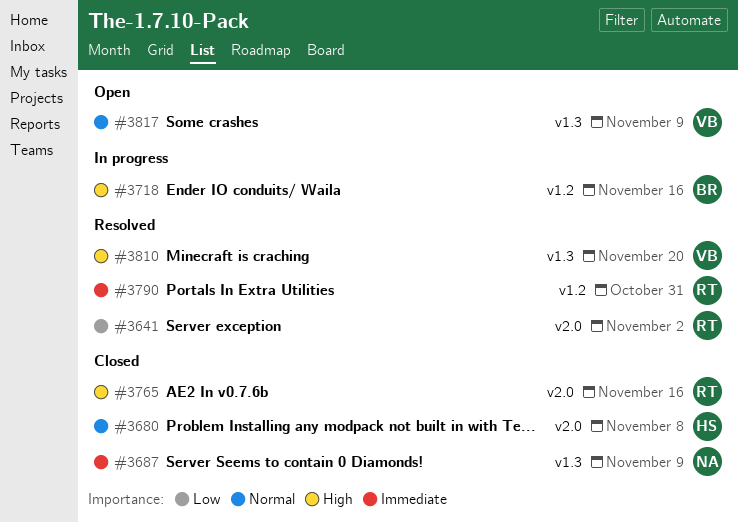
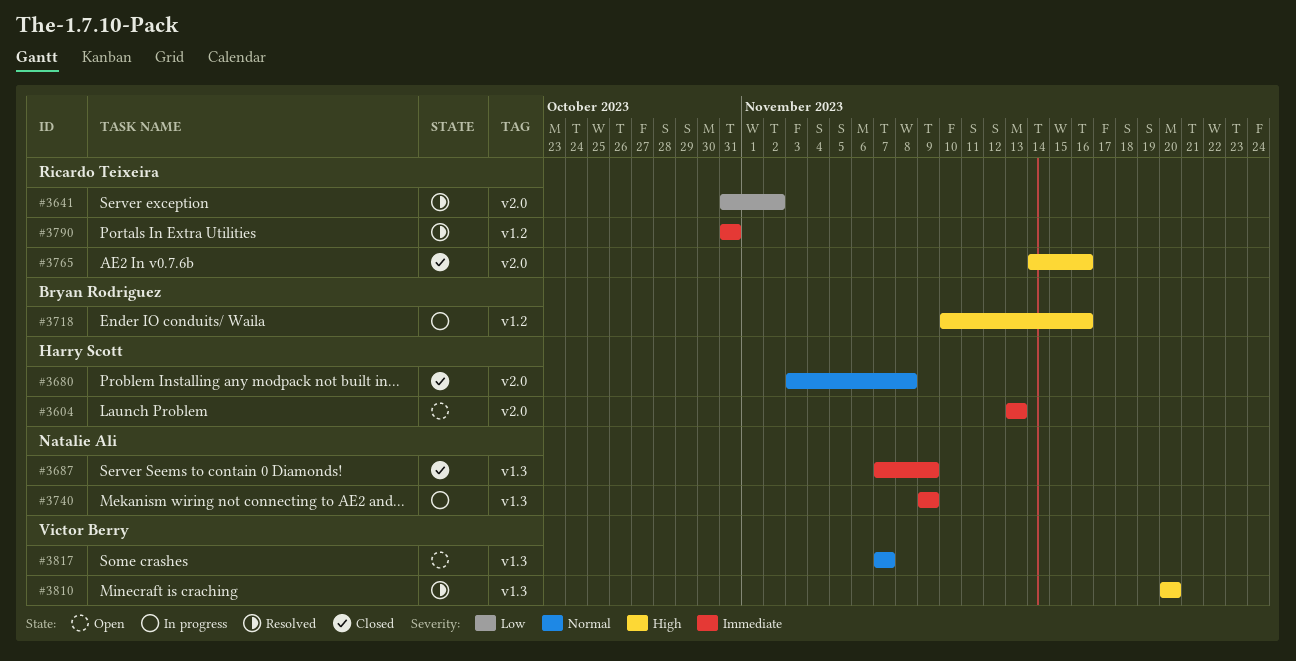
#3604: none -> present
#3740: none -> present
#3817, due: Nov 9 -> Nov 7

